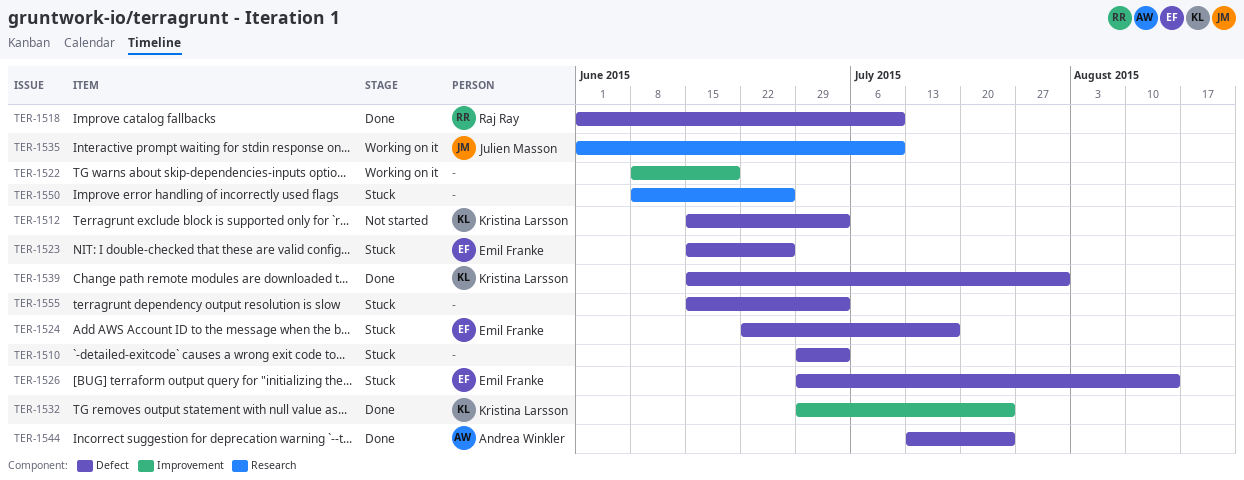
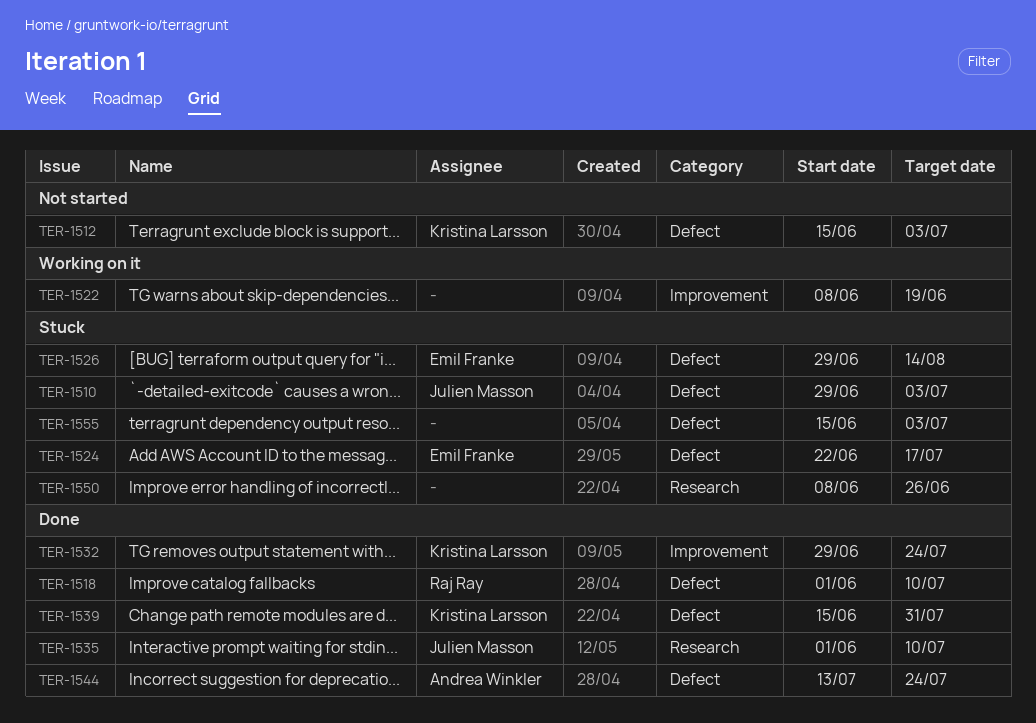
TER-1510, owner: none -> Julien Masson
TER-1523: present -> none
TER-1535, status: Working on it -> Done

